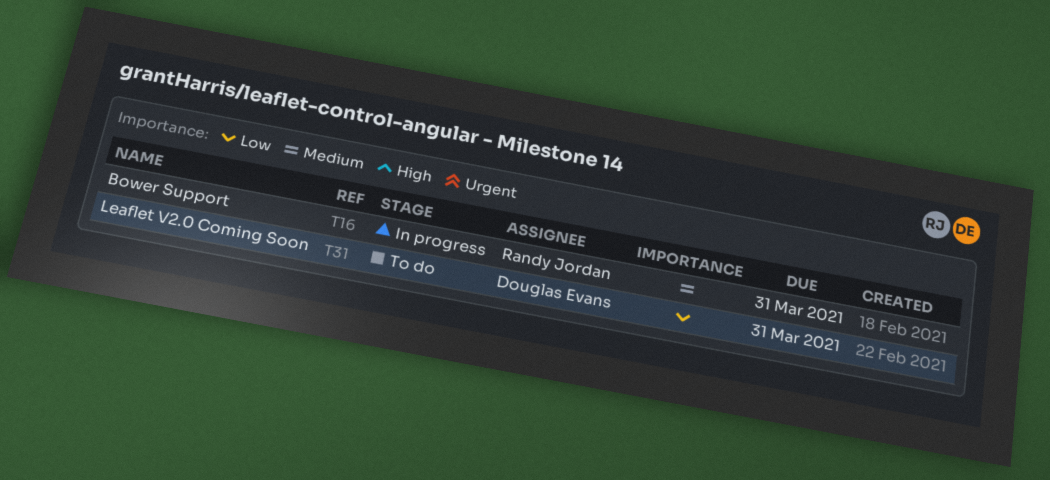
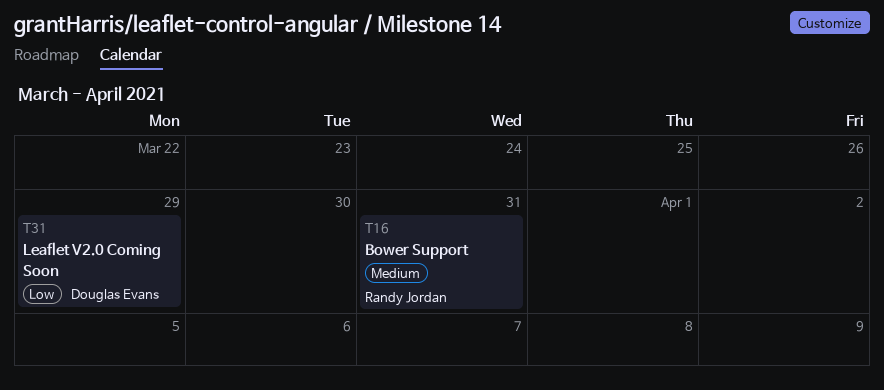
T31, due: Mar 31 -> Mar 29

